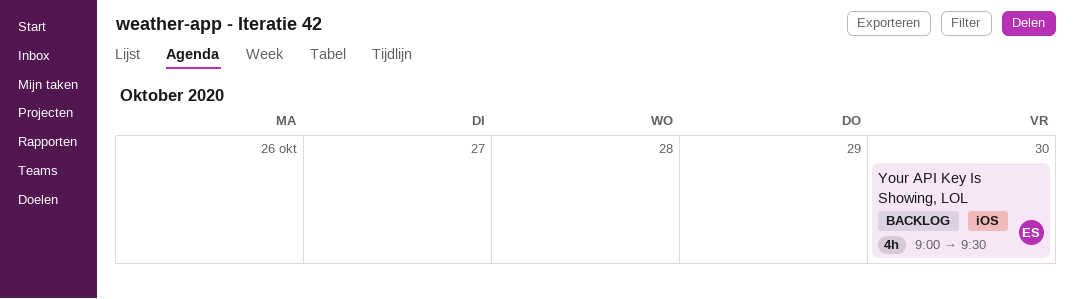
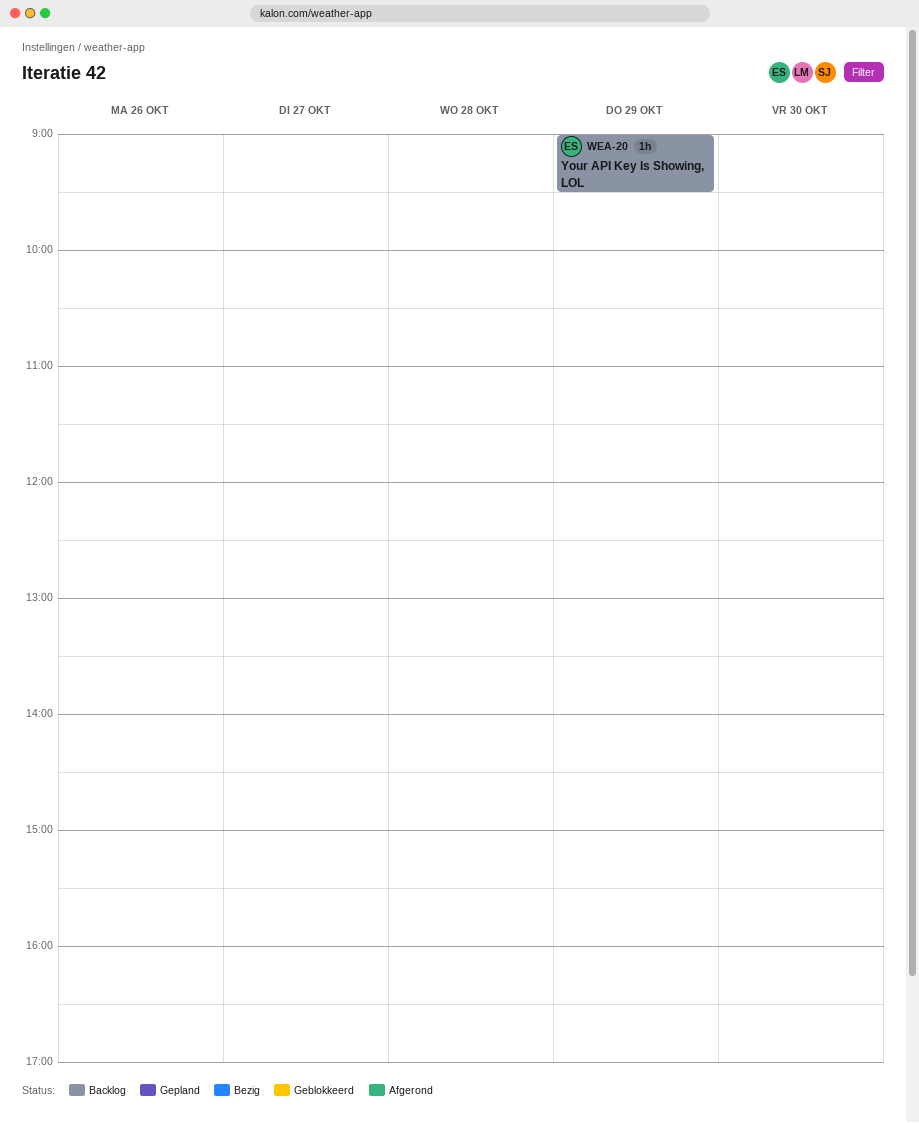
Your API Key Is Showing, LOL, estimate: 4h -> 1h
Your API Key Is Showing, LOL, day: Oct 30 -> Oct 29

